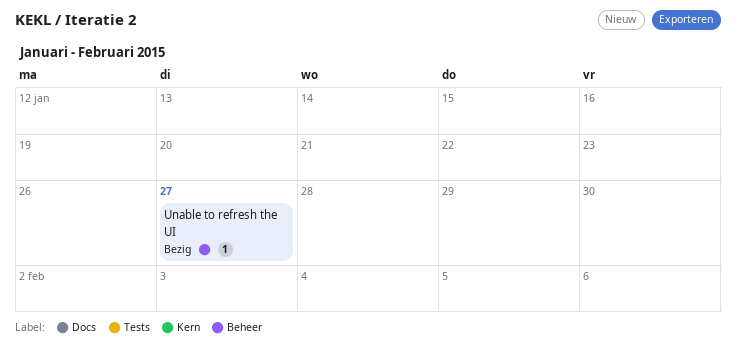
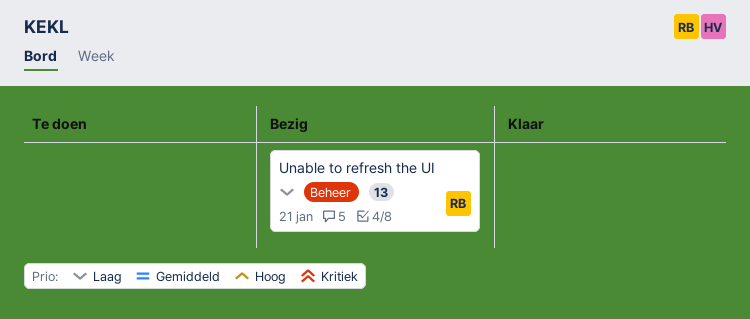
Unable to refresh the UI, estimate: 1 -> 13
Unable to refresh the UI, due: Jan 27 -> Jan 21

